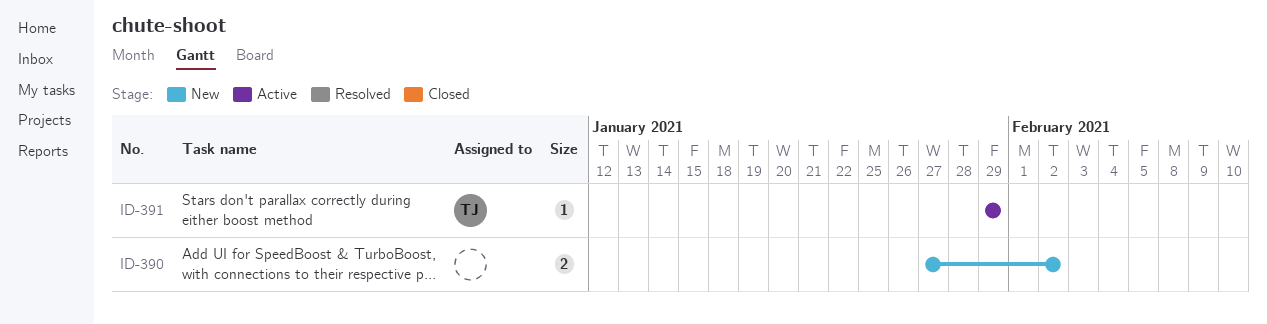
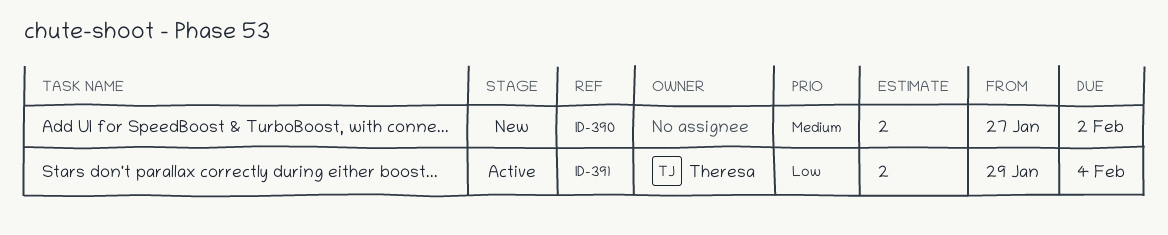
ID-391, estimate: 1 -> 2
ID-391, due: Jan 29 -> Feb 4

